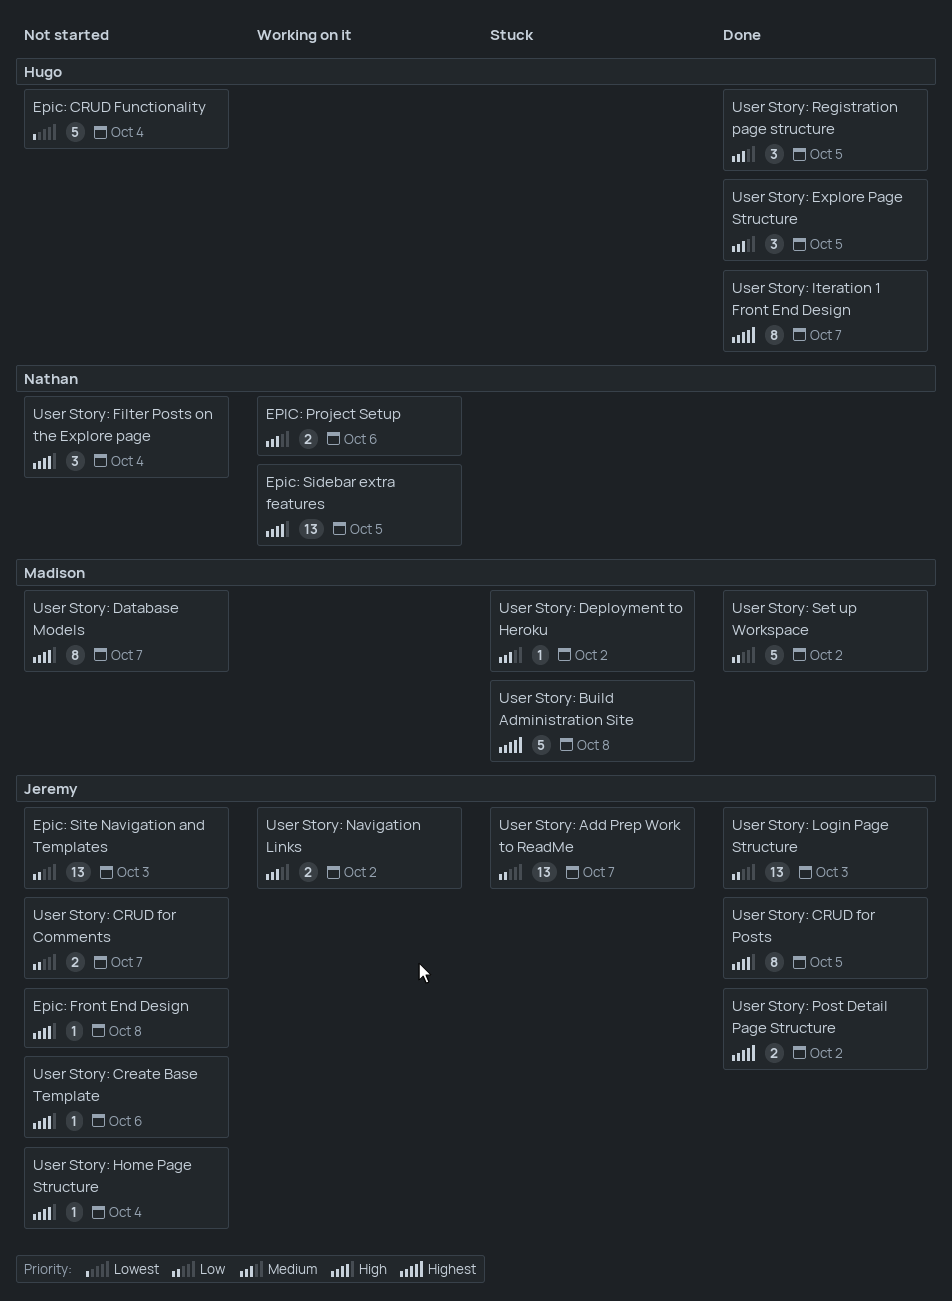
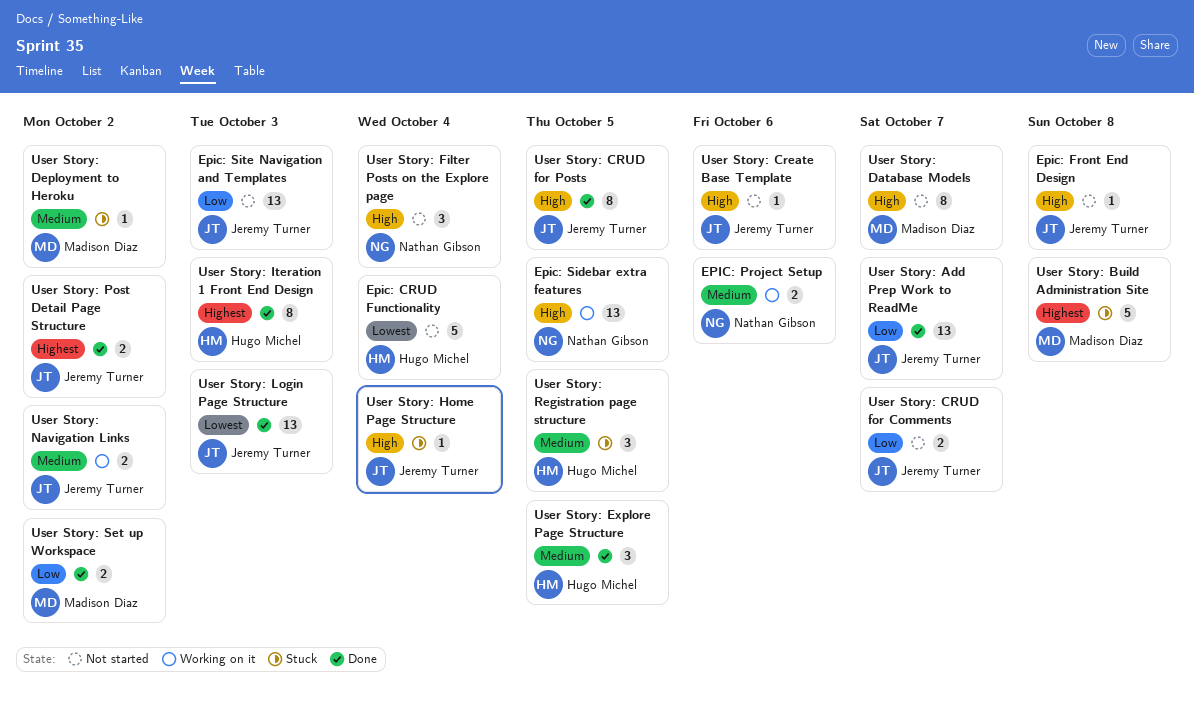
User Story: Add Prep Work to ReadMe, status: Stuck -> Done
User Story: Home Page Structure, status: Not started -> Stuck
User Story: Iteration 1 Front End Design, due: Oct 7 -> Oct 3
User Story: Login Page Structure, priority: Low -> Lowest
User Story: Registration page structure, status: Done -> Stuck
User Story: Set up Workspace, estimate: 5 -> 2

